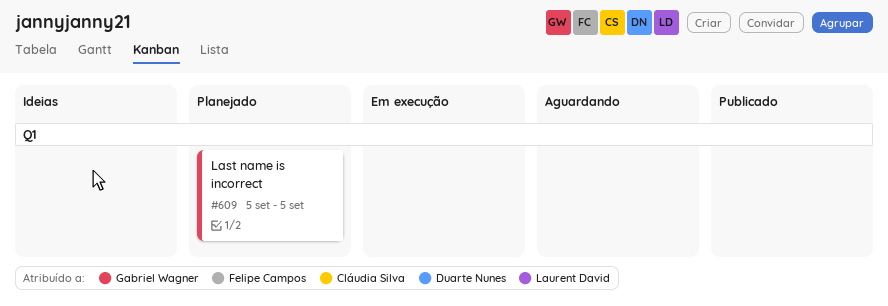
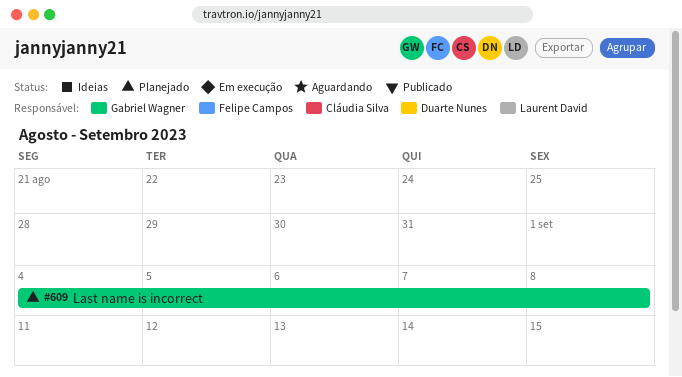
#609, start: Sep 5 -> Sep 4
#609, due: Sep 5 -> Sep 8

